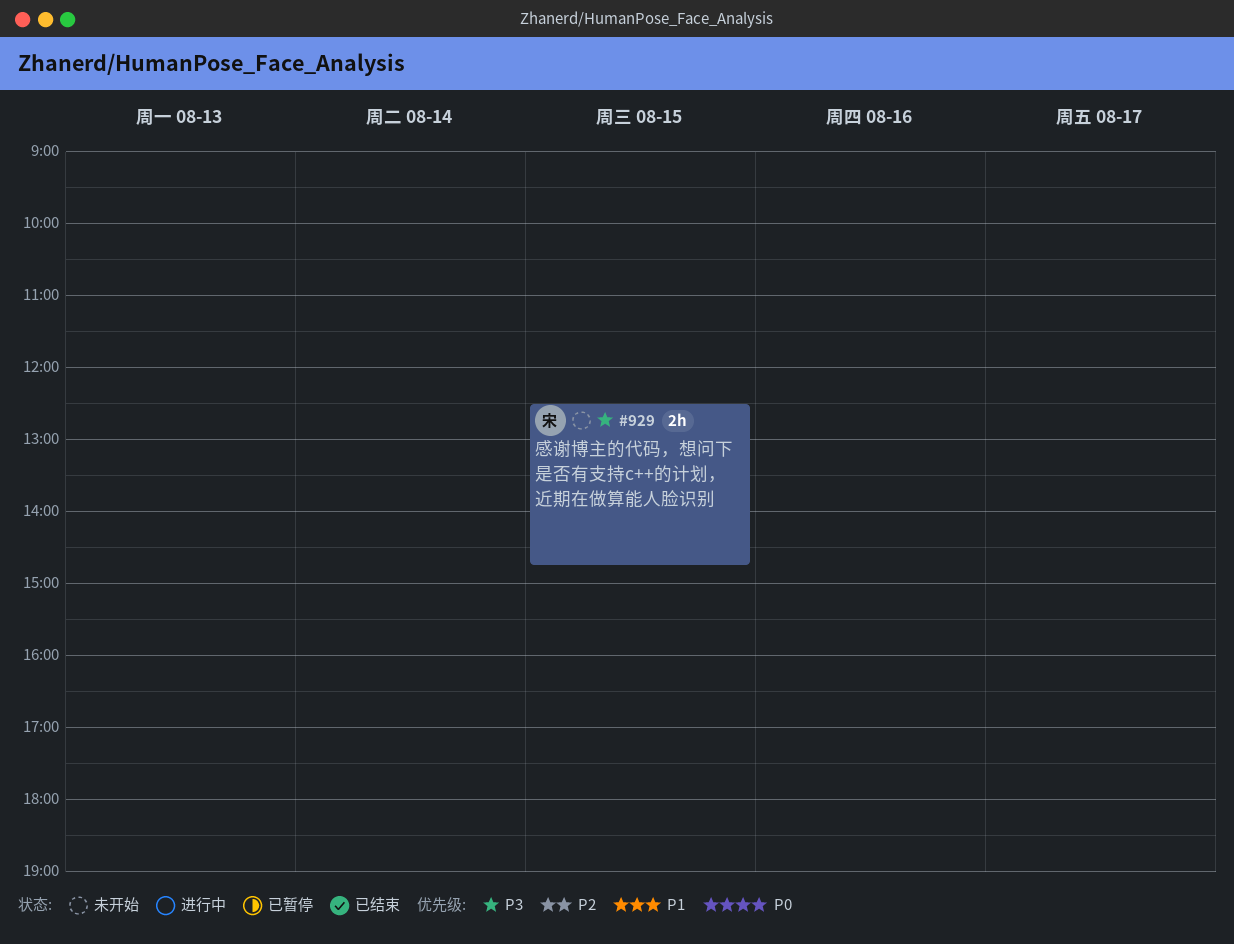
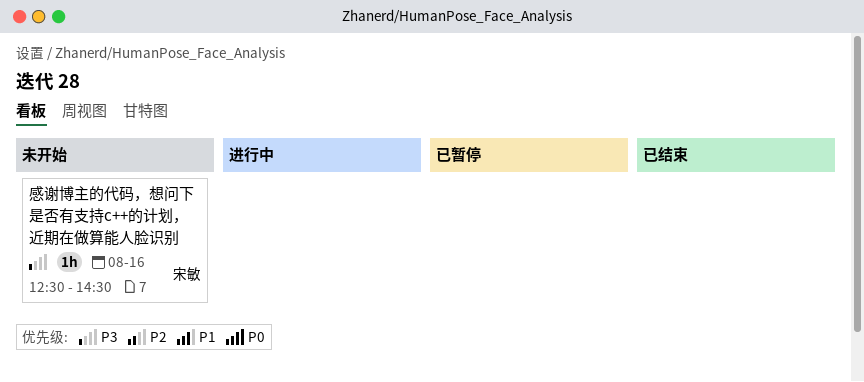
感谢博主的代码，想问下是否有支持c++的计划，近期在做算能人脸识别, estimate: 2h -> 1h
感谢博主的代码，想问下是否有支持c++的计划，近期在做算能人脸识别, day: Aug 15 -> Aug 16
感谢博主的代码，想问下是否有支持c++的计划，近期在做算能人脸识别, ends: 14:45 -> 14:30

